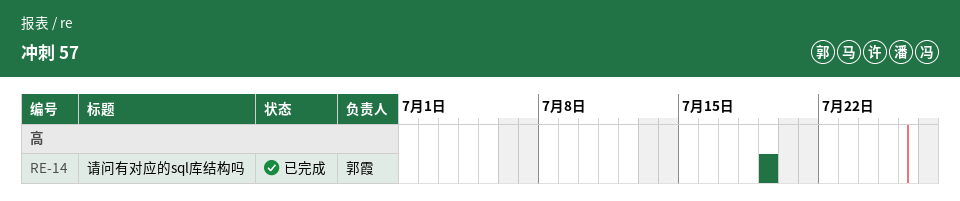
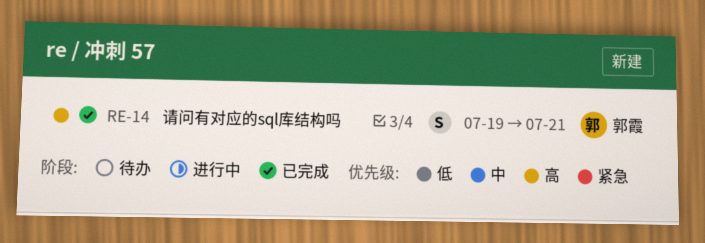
RE-14, due: Jul 19 -> Jul 21

